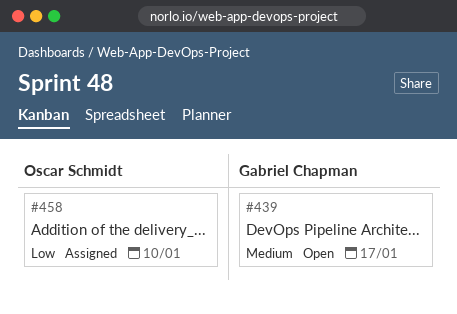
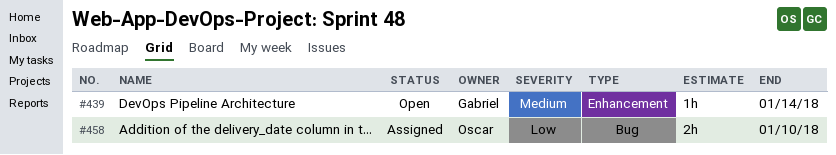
#439, due: Jan 17 -> Jan 14

